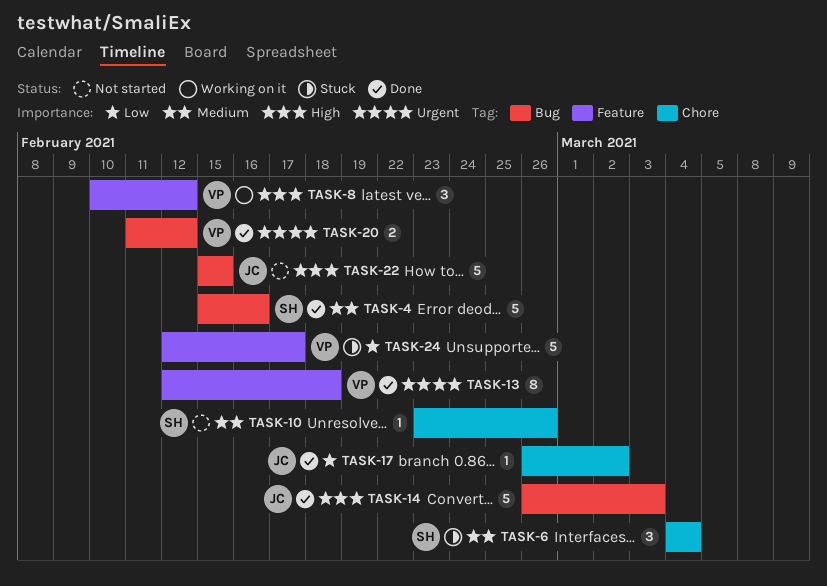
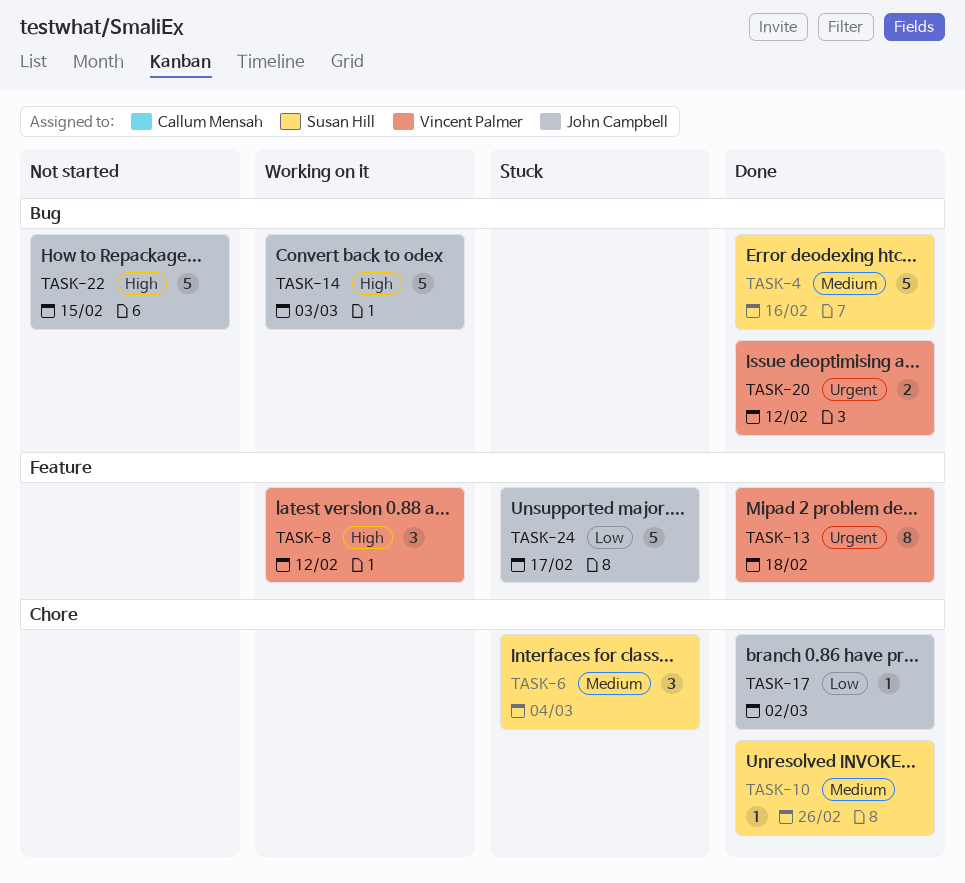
TASK-10, status: Not started -> Done
TASK-14, status: Done -> Working on it
TASK-24, owner: Vincent Palmer -> John Campbell

